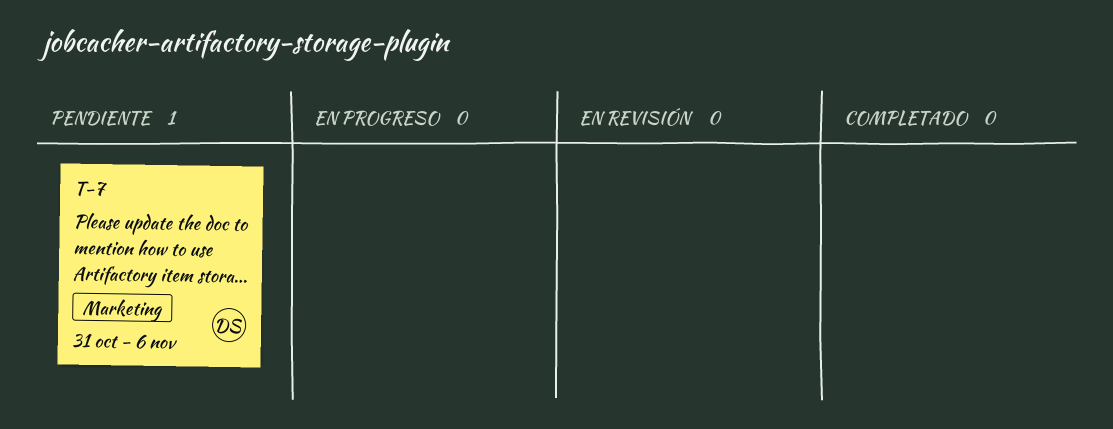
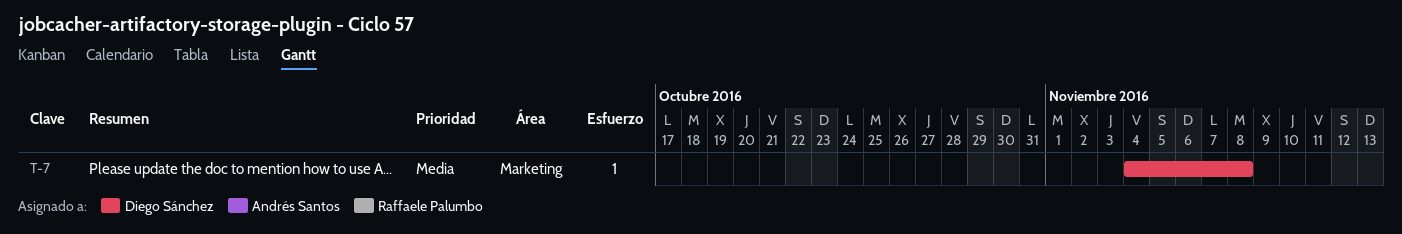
T-7, start: Oct 31 -> Nov 4
T-7, due: Nov 6 -> Nov 8

